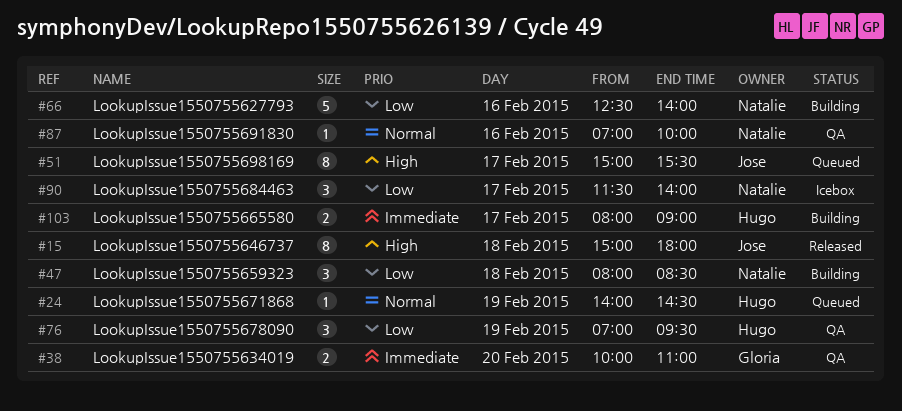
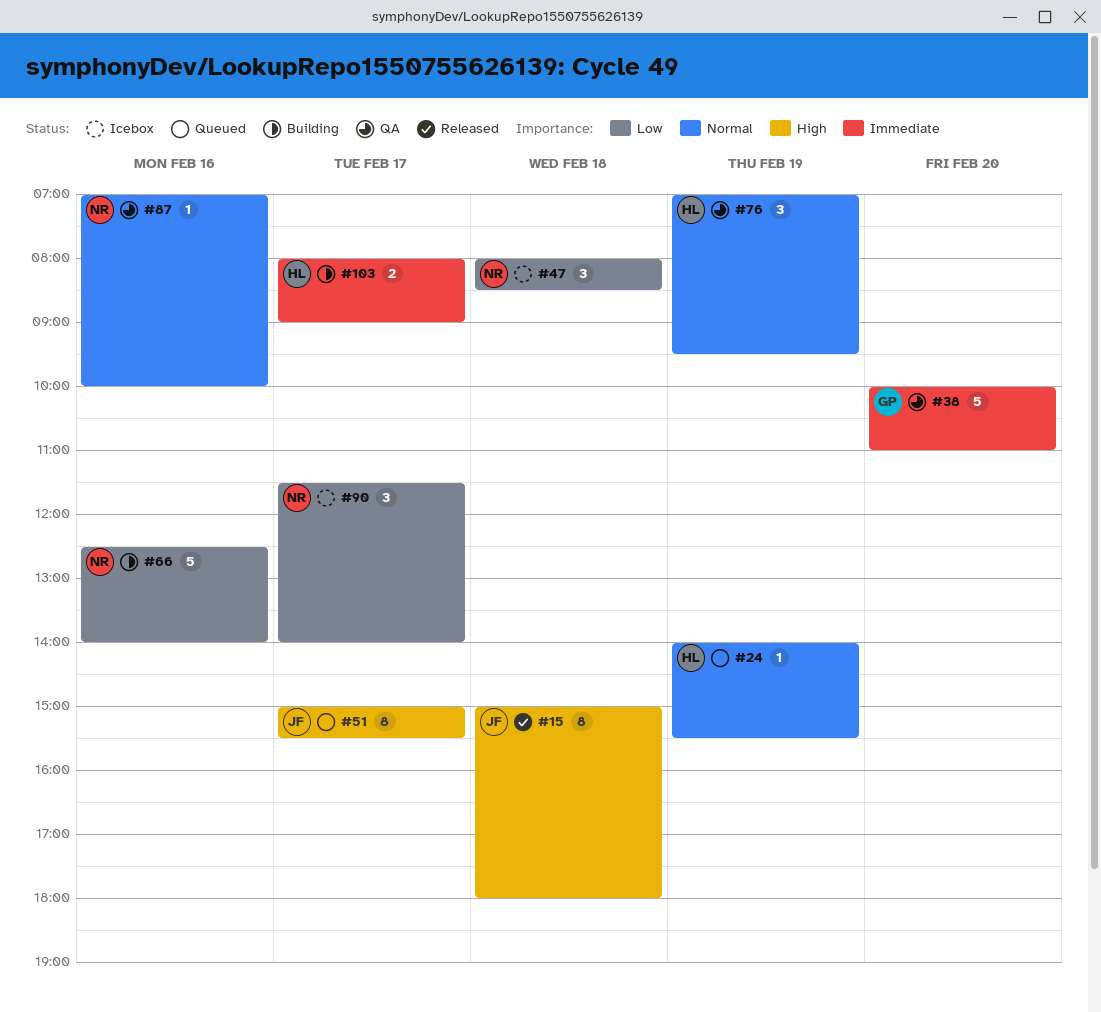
#24, ends: 14:30 -> 15:30
#38, estimate: 2 -> 5
#47, status: Building -> Icebox
#76, priority: Low -> Normal

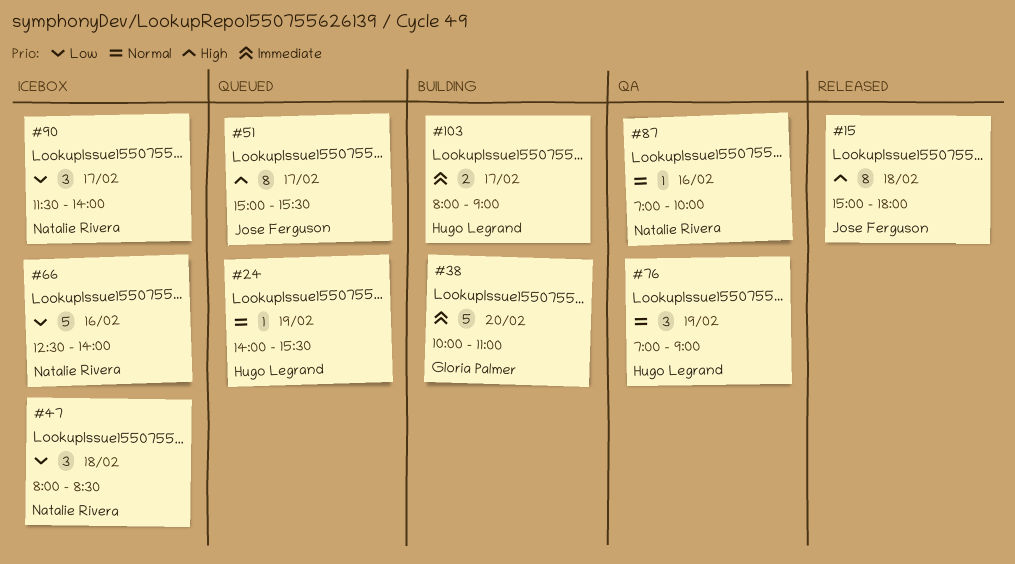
#38, status: QA -> Building
#66, status: Building -> Icebox
#76, ends: 09:30 -> 09:00

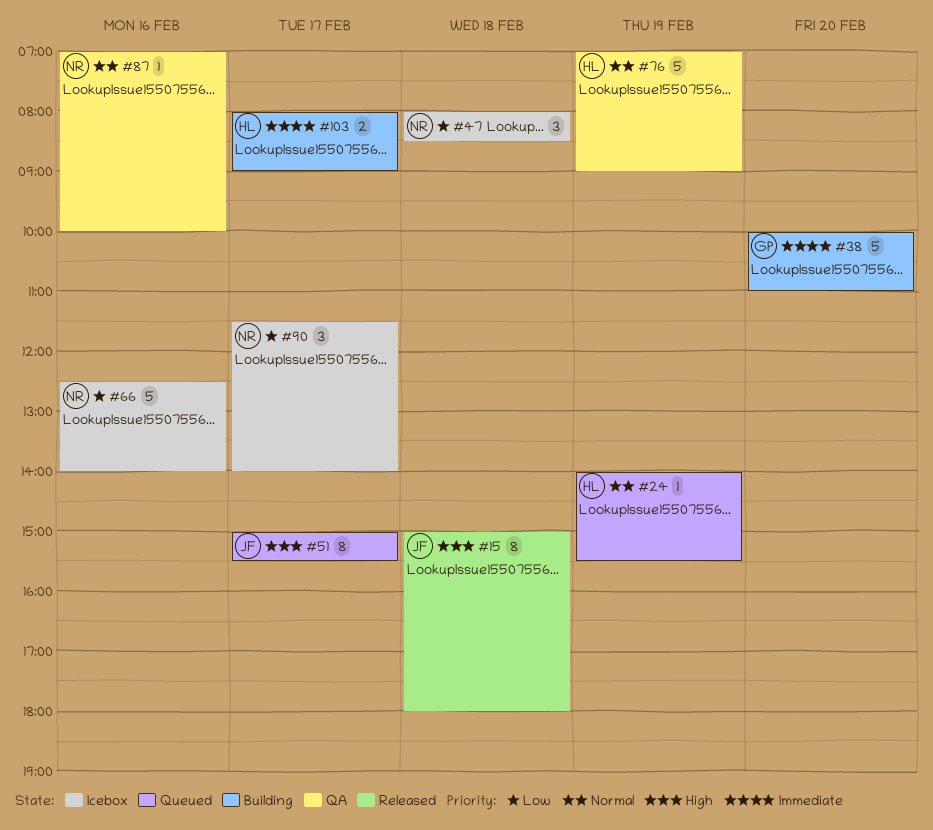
#76, estimate: 3 -> 5

